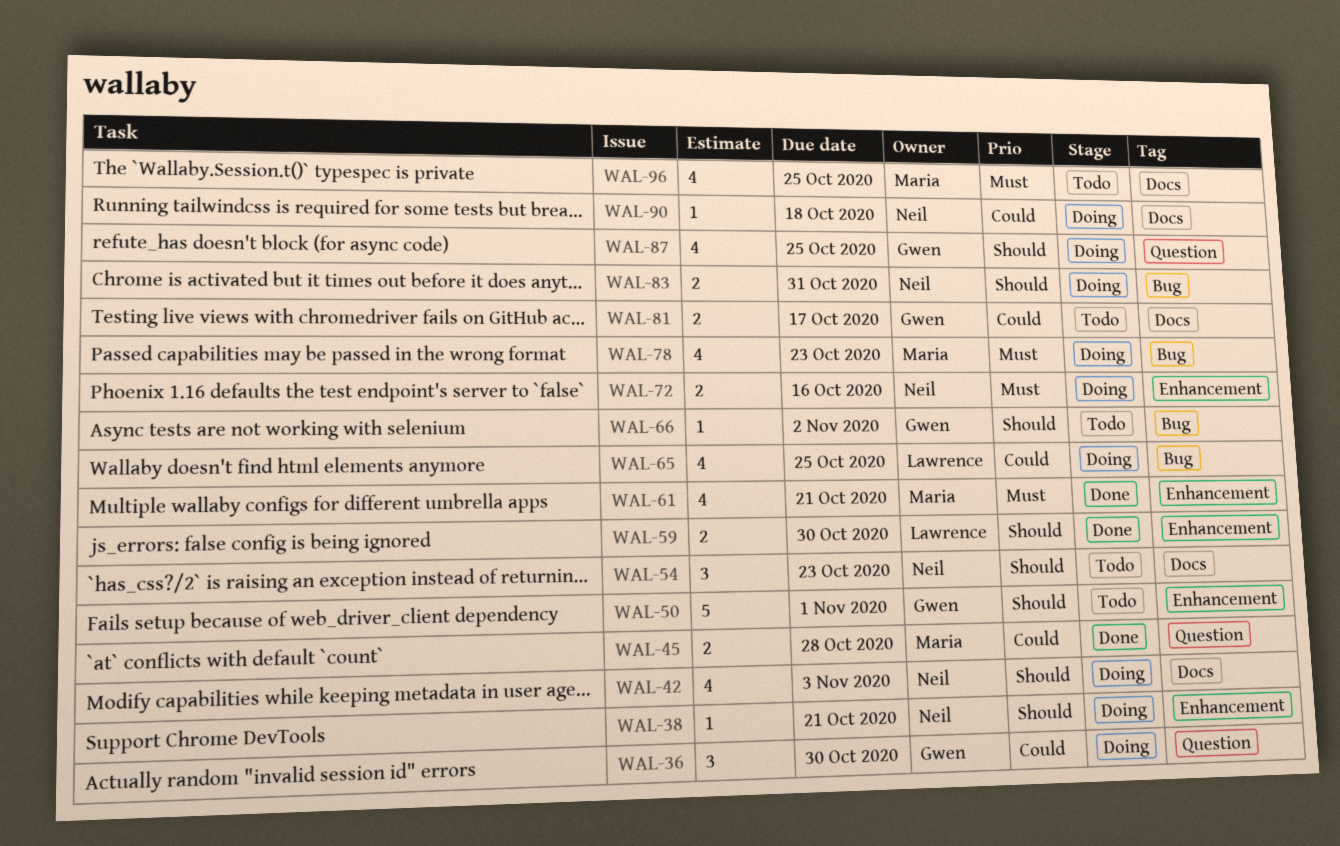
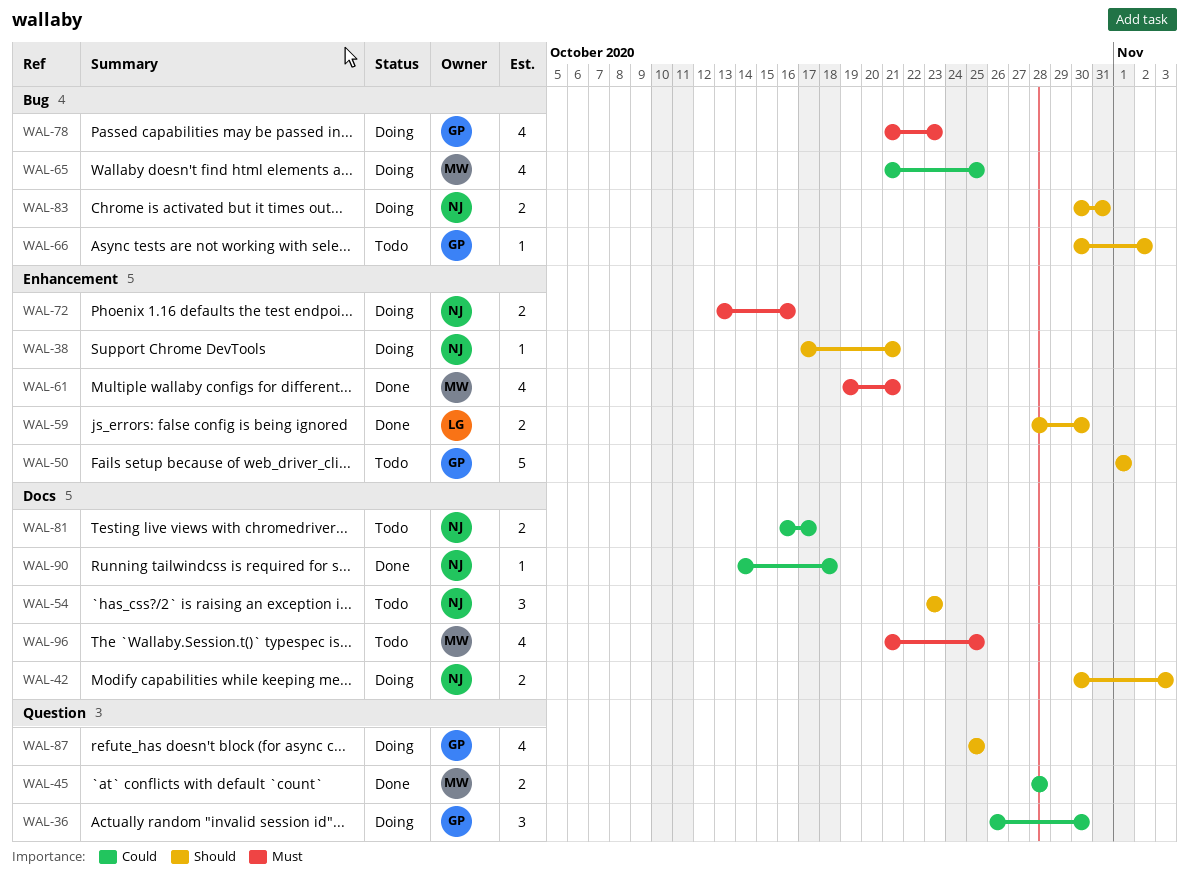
WAL-42, estimate: 4 -> 2
WAL-65, owner: Lawrence -> Maria
WAL-78, owner: Maria -> Gwen
WAL-81, owner: Gwen -> Neil
WAL-90, status: Doing -> Done

